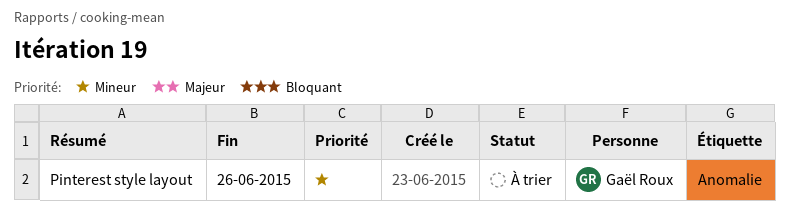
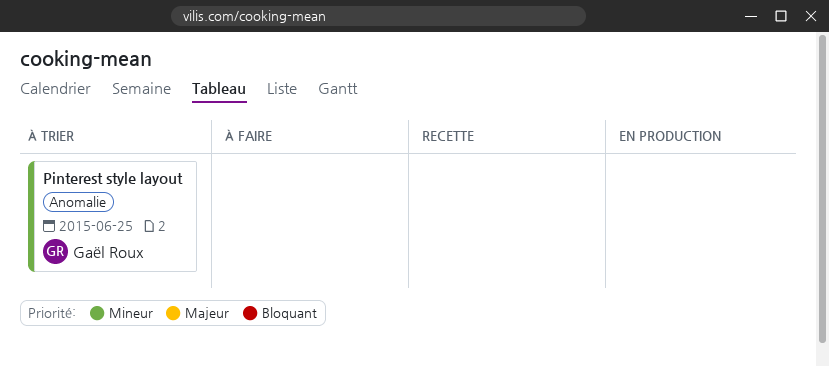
Pinterest style layout, due: Jun 26 -> Jun 25

